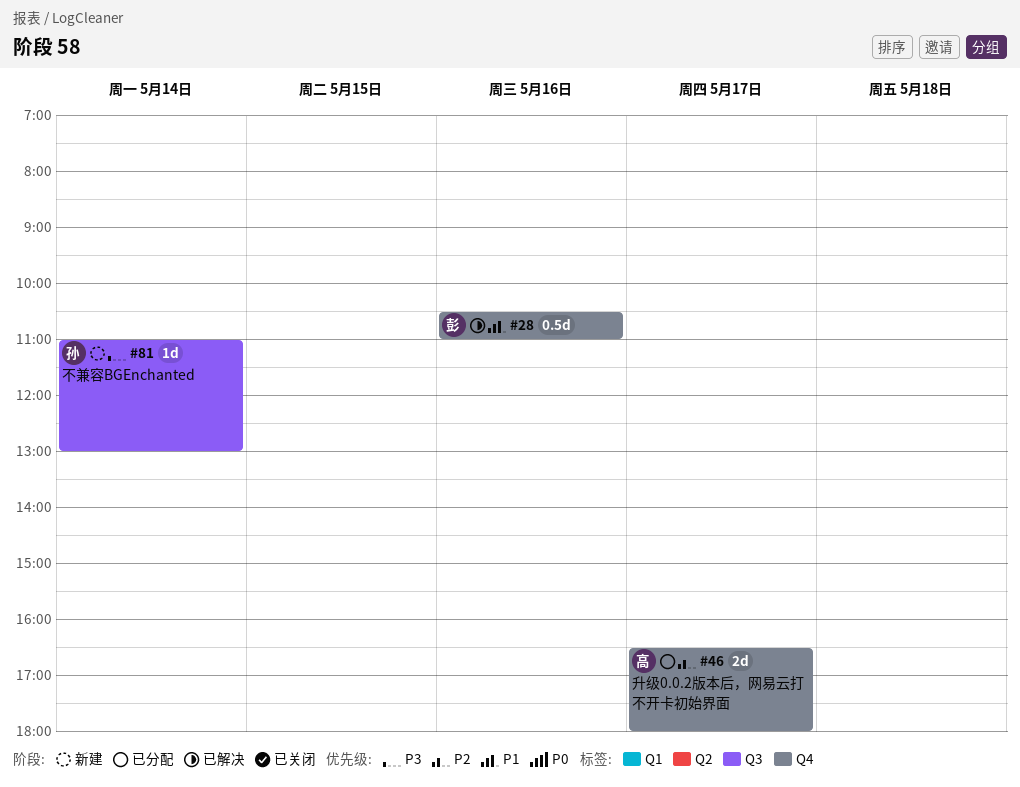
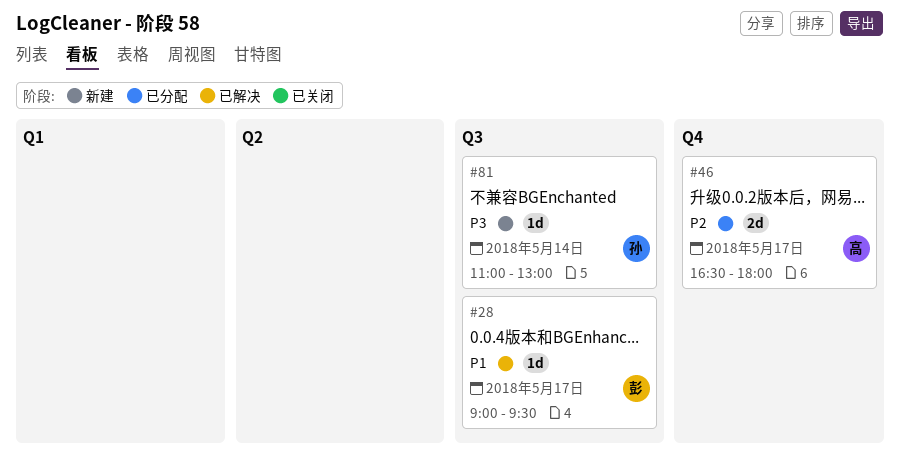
#28, label: Q4 -> Q3
#28, estimate: 0.5d -> 1d
#28, day: May 16 -> May 17
#28, begins: 10:30 -> 09:00
#28, ends: 11:00 -> 09:30

